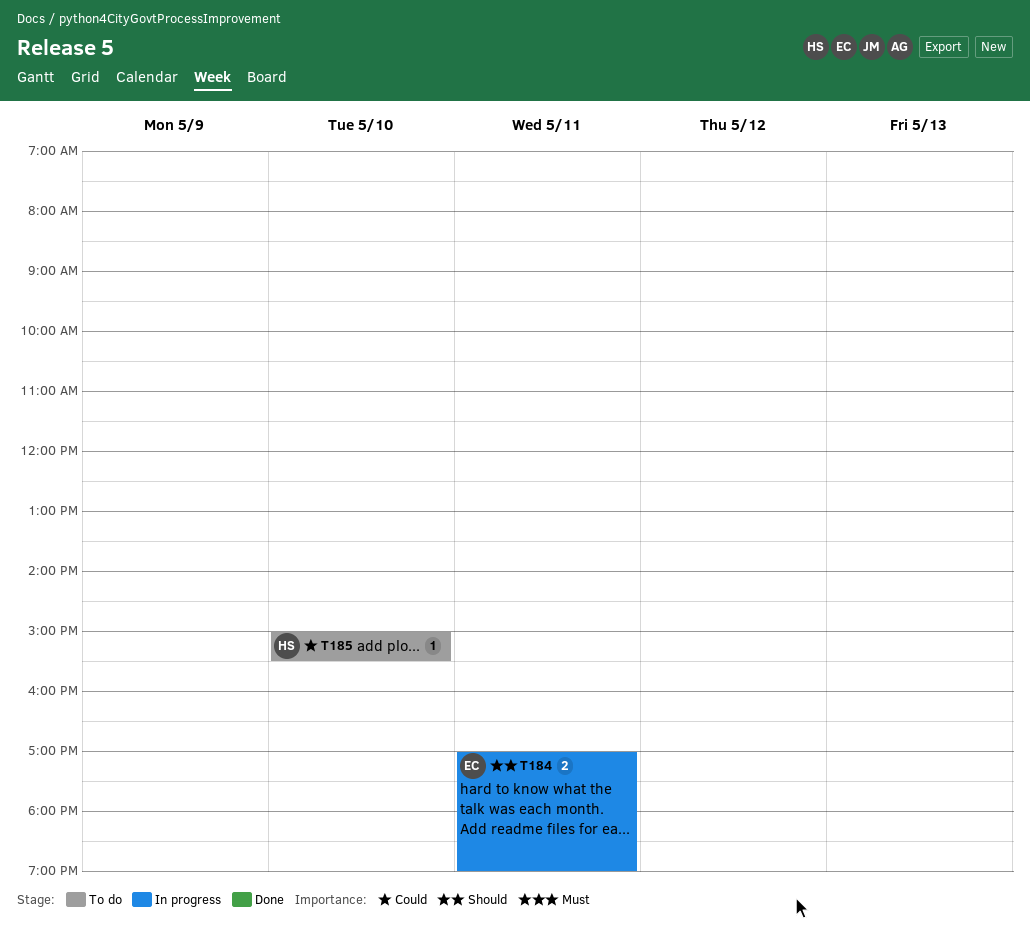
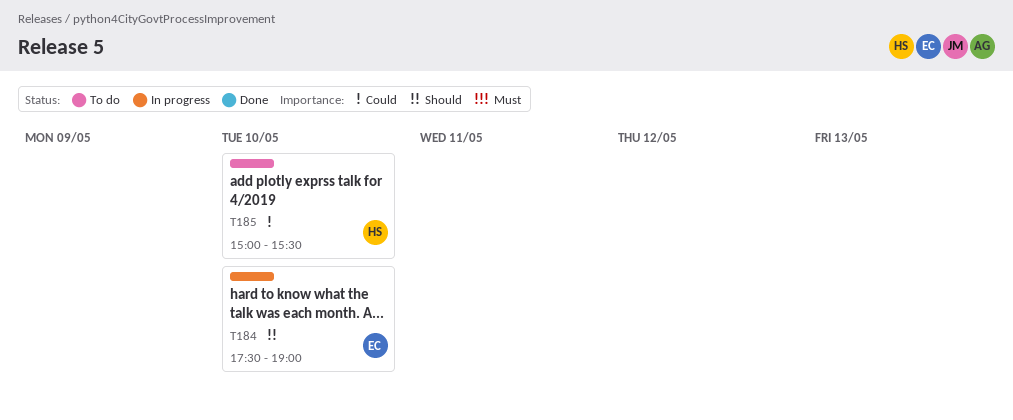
T184, day: May 11 -> May 10
T184, begins: 17:00 -> 17:30

